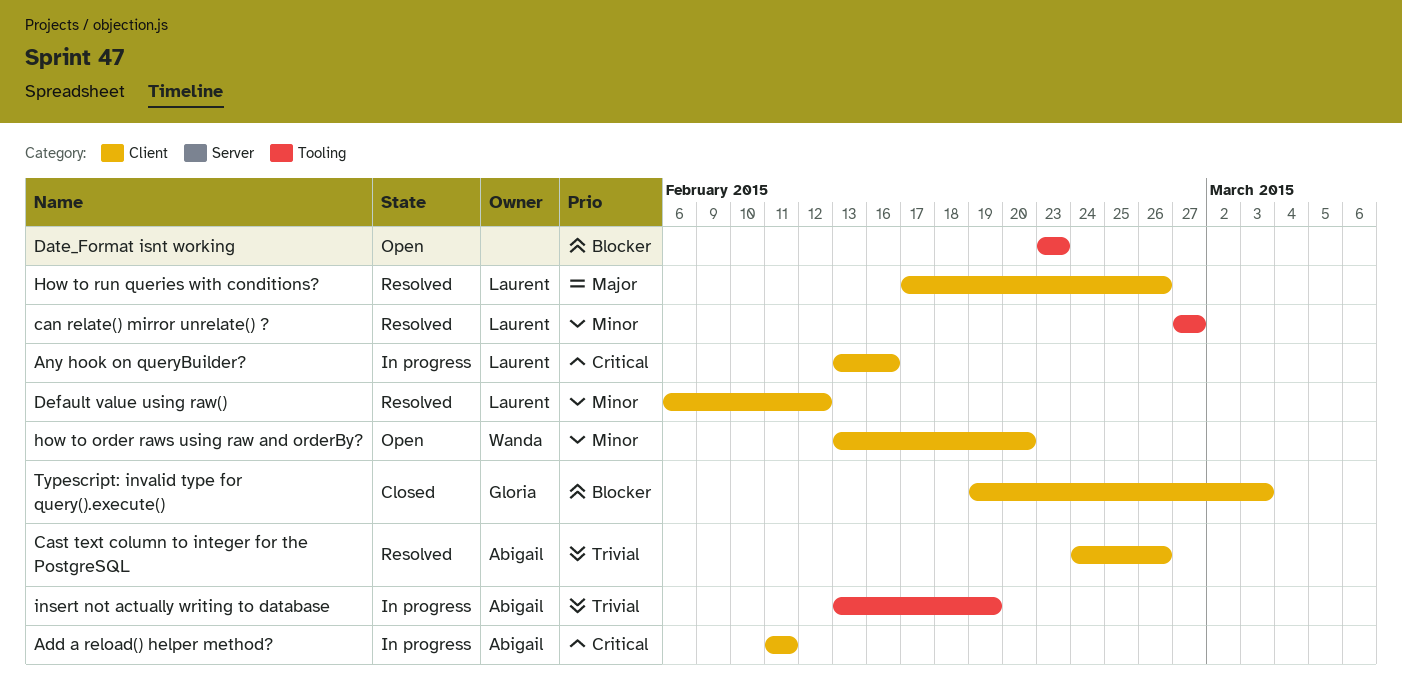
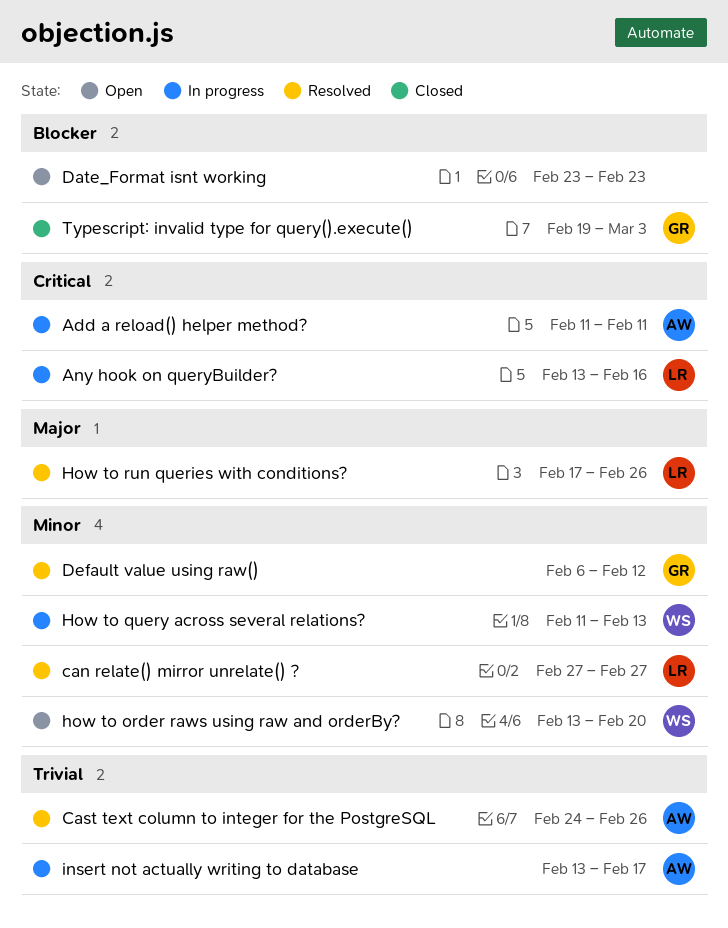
Default value using raw(), owner: Laurent -> Gloria
How to query across several relations?: none -> present
insert not actually writing to database, due: Feb 19 -> Feb 17

